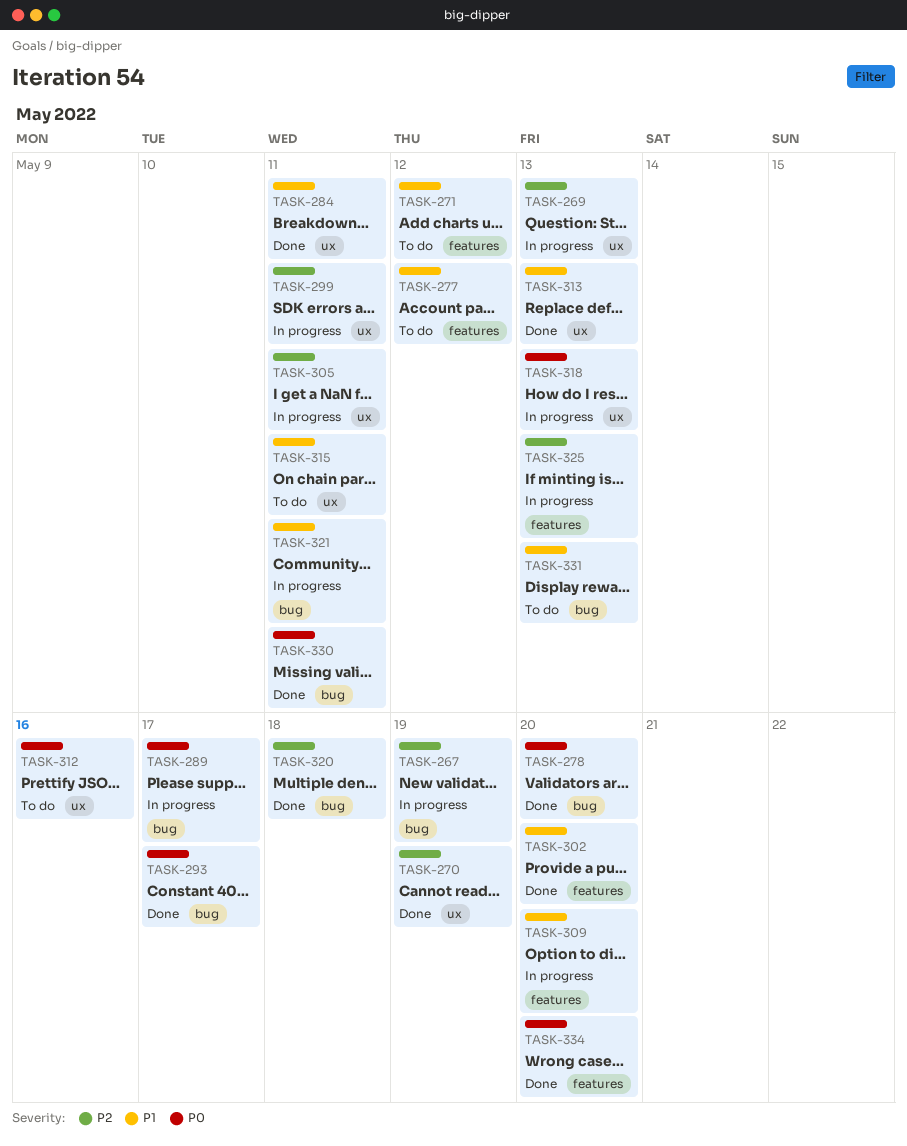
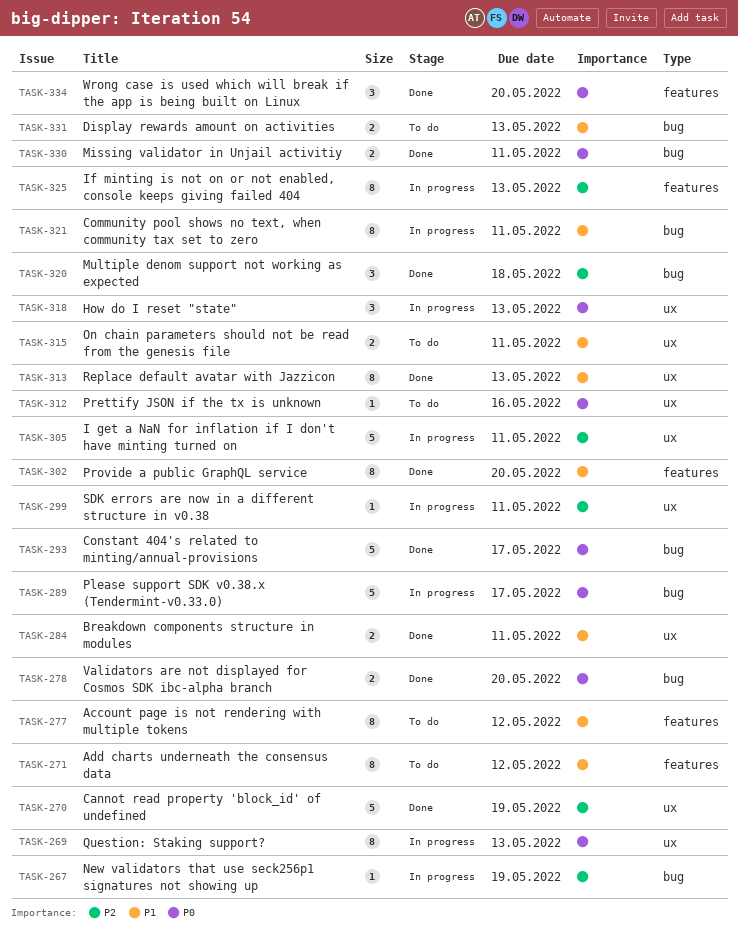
TASK-269, priority: P2 -> P0
TASK-309: present -> none

